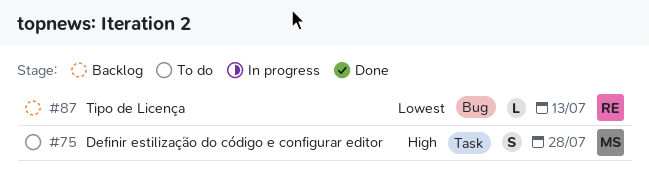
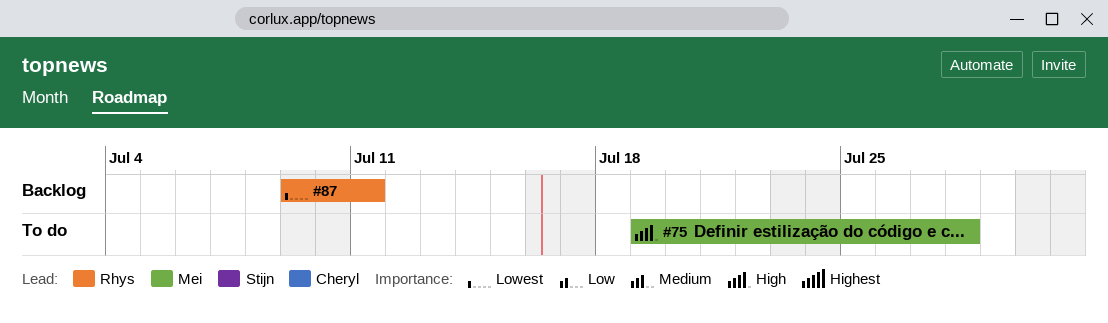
#87, due: Jul 13 -> Jul 11

